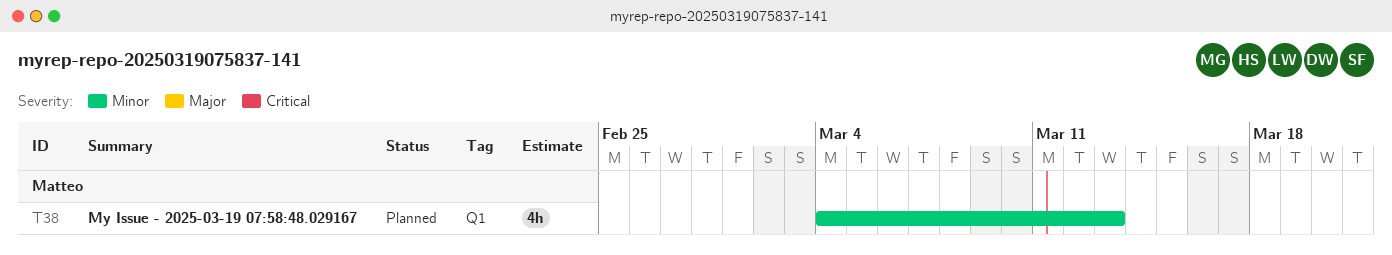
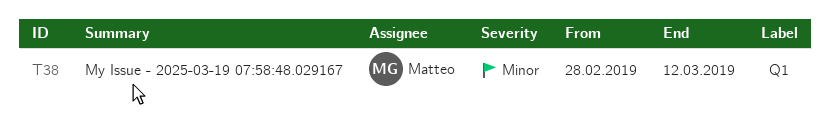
T38, start: Mar 4 -> Feb 28
T38, due: Mar 13 -> Mar 12

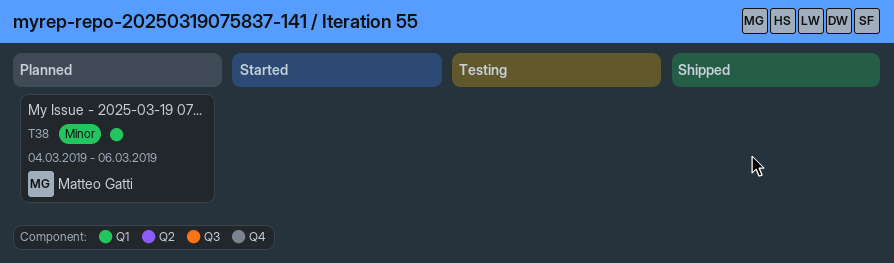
T38, start: Feb 28 -> Mar 4
T38, due: Mar 12 -> Mar 6

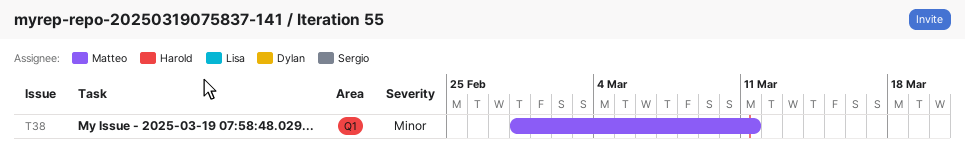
T38, start: Mar 4 -> Feb 28
T38, due: Mar 6 -> Mar 11

